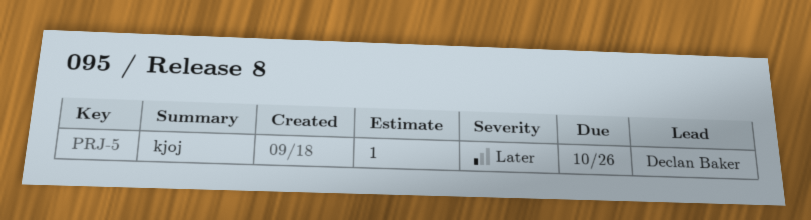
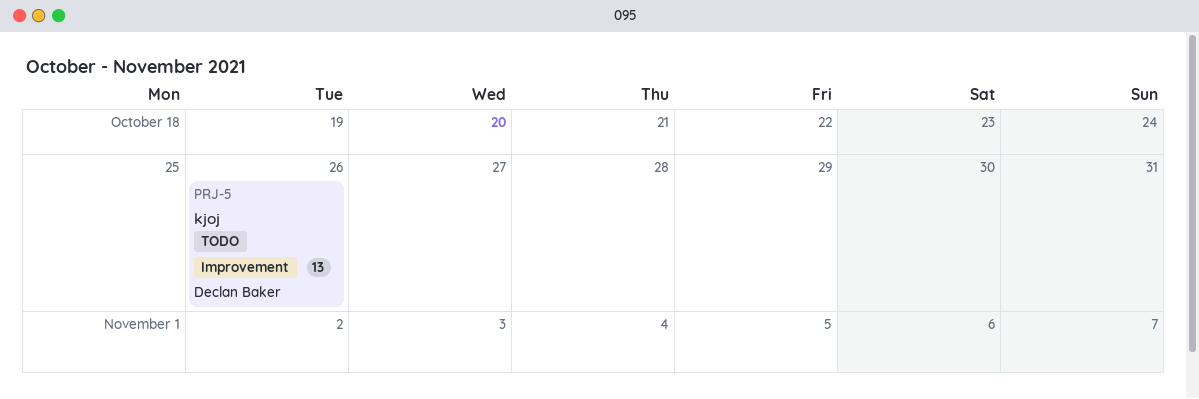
PRJ-5, estimate: 1 -> 13

